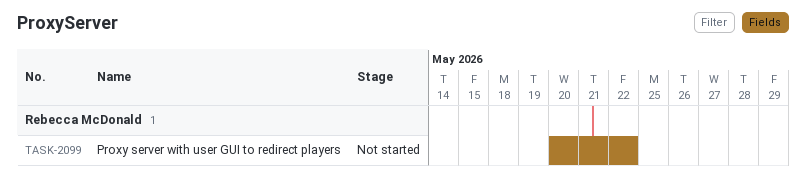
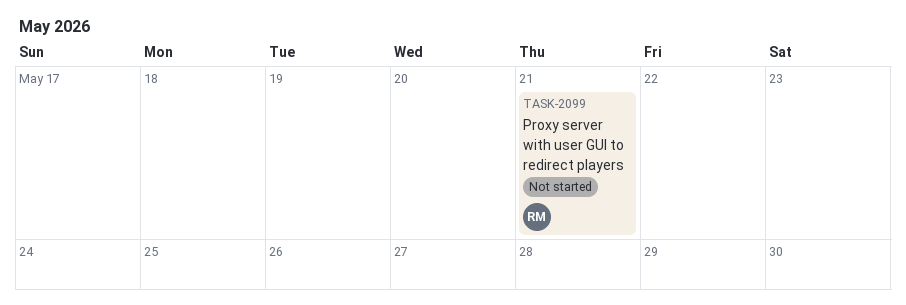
TASK-2099, due: May 22 -> May 21

